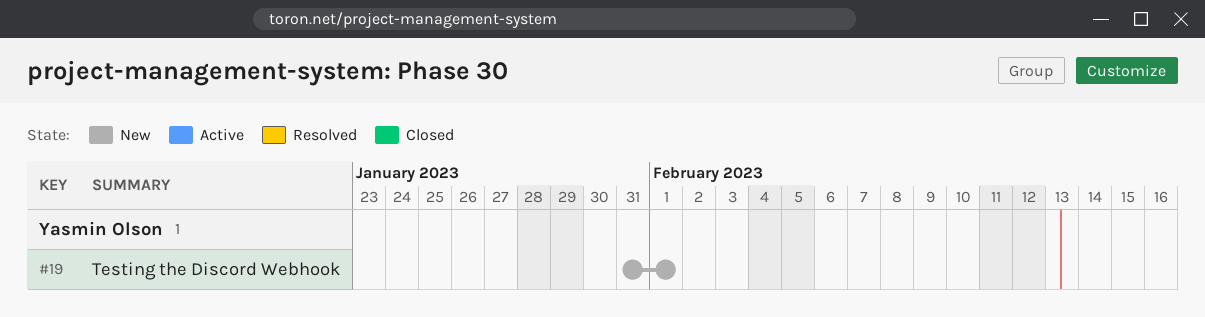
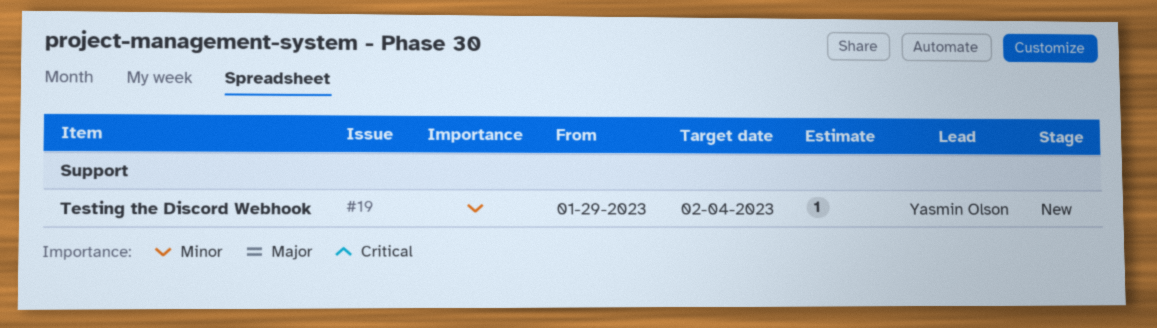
#19, start: Jan 31 -> Jan 29
#19, due: Feb 1 -> Feb 4

